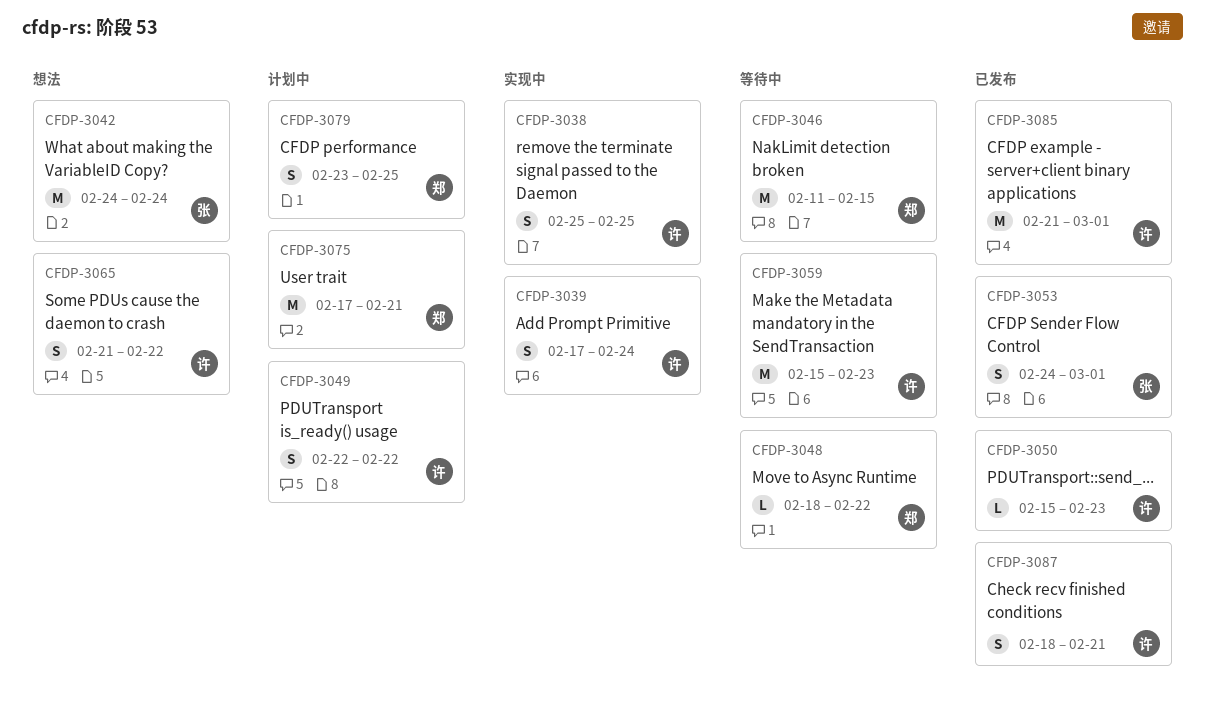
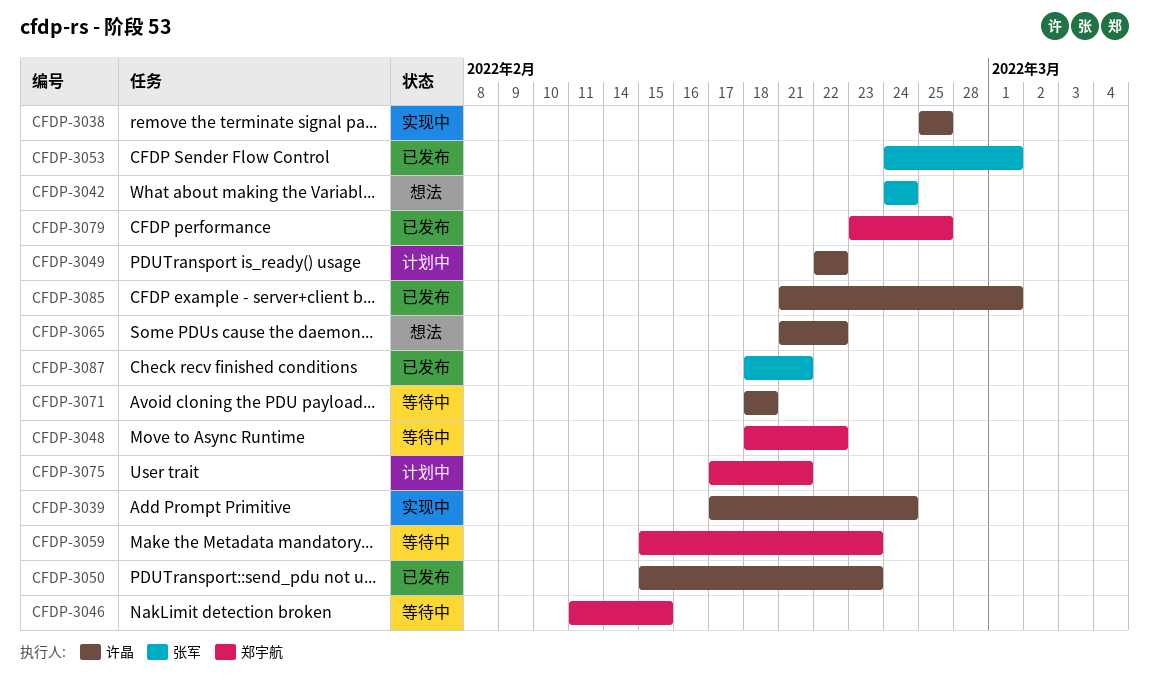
CFDP-3059, owner: 许晶 -> 郑宇航
CFDP-3071: none -> present
CFDP-3079, status: 计划中 -> 已发布
CFDP-3087, owner: 许晶 -> 张军

